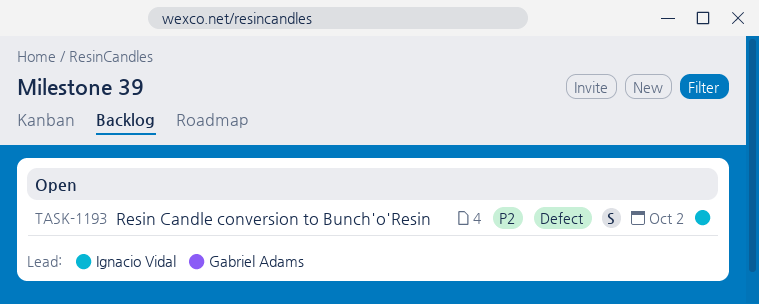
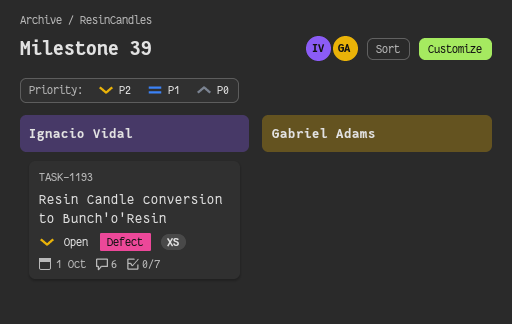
TASK-1193, estimate: S -> XS
TASK-1193, due: Oct 2 -> Oct 1

